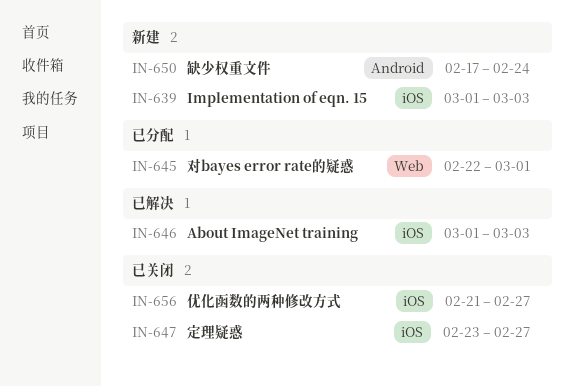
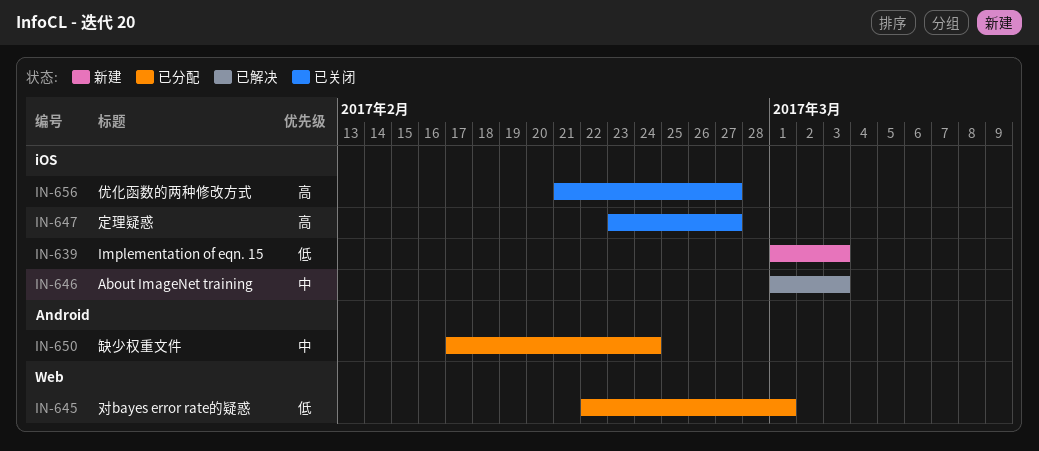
IN-650, status: 新建 -> 已分配

